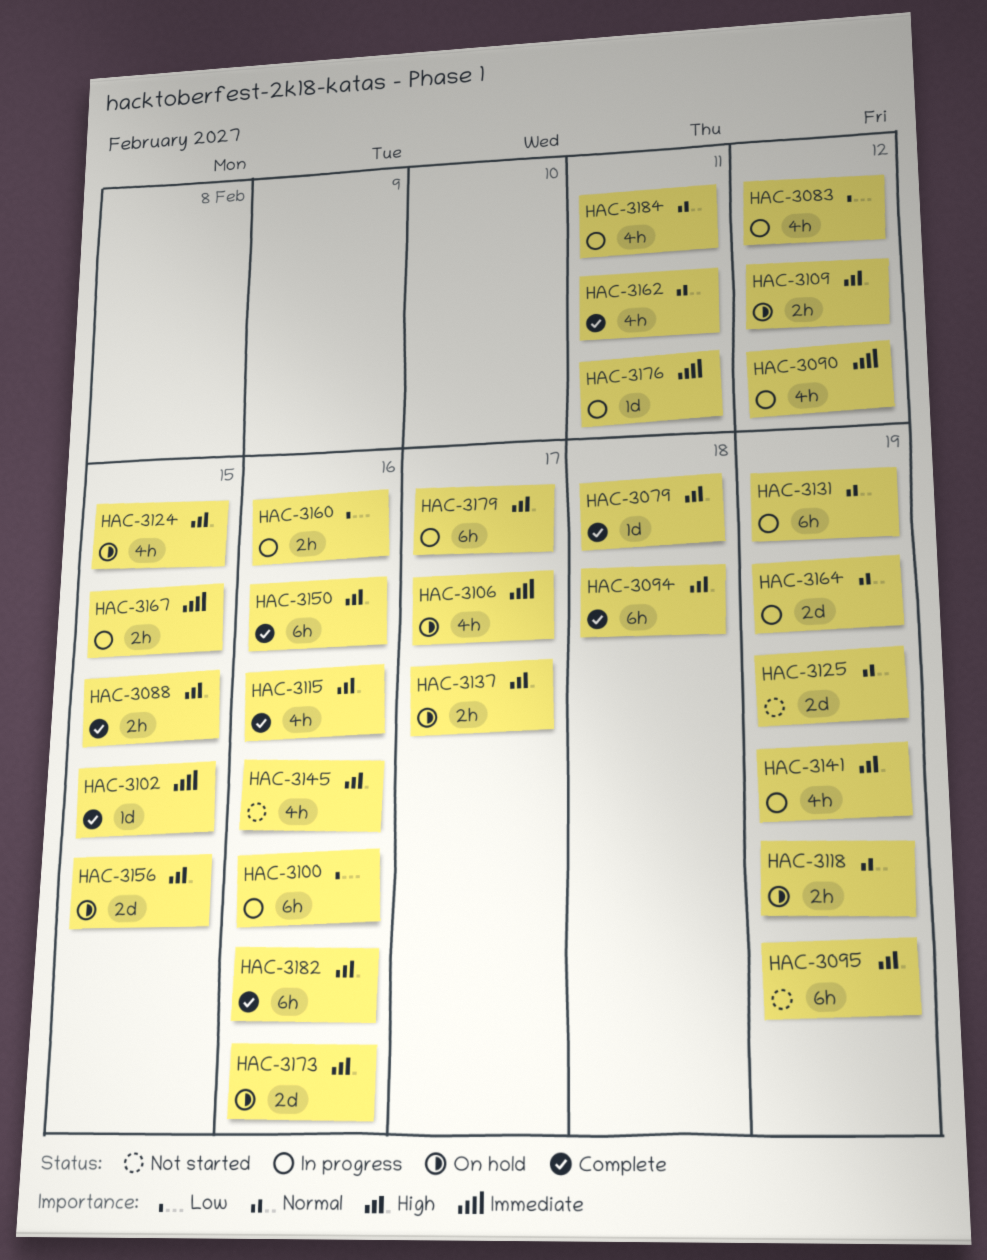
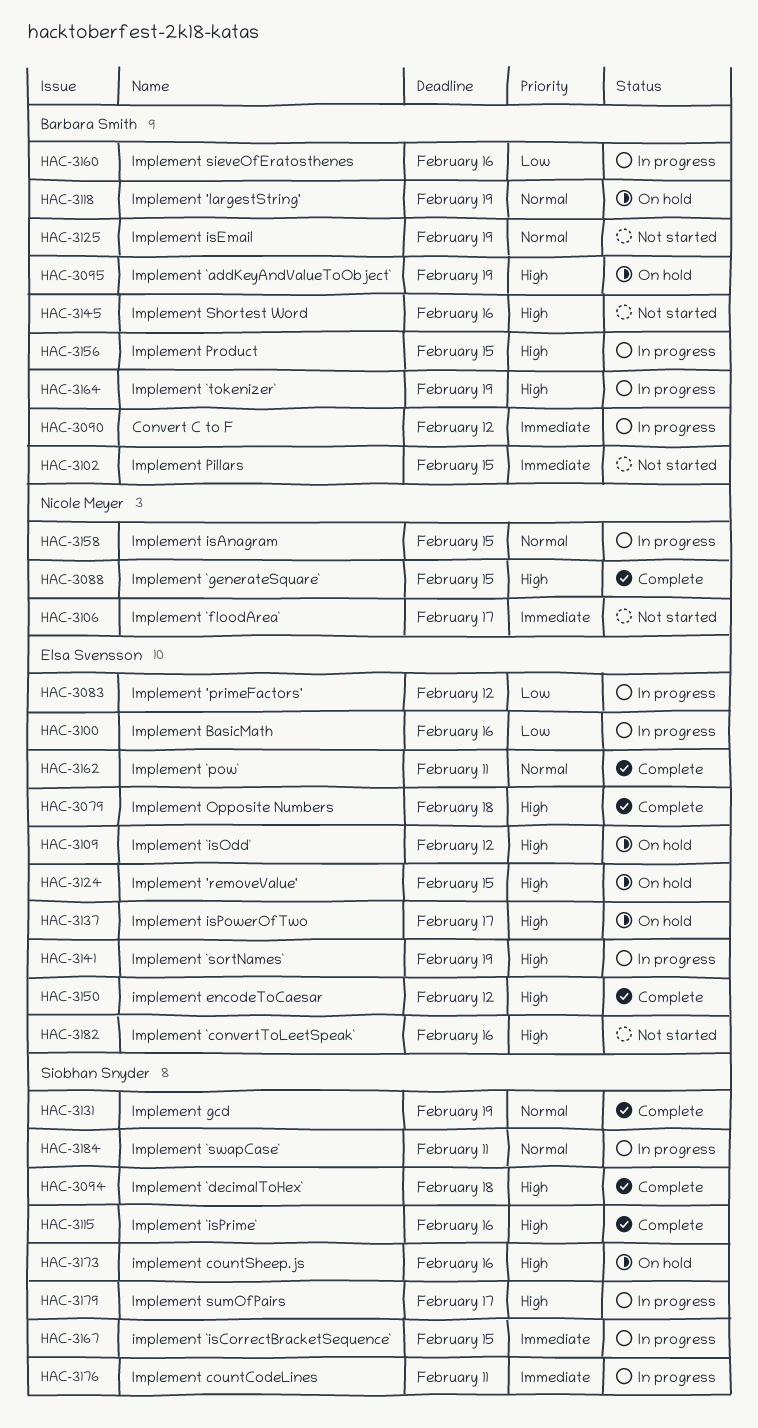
HAC-3095, status: Not started -> On hold
HAC-3102, status: Complete -> Not started
HAC-3106, status: On hold -> Not started
HAC-3131, status: In progress -> Complete
HAC-3150, due: Feb 16 -> Feb 12
HAC-3156, status: On hold -> In progress
HAC-3158: none -> present
HAC-3164, priority: Normal -> High
HAC-3182, status: Complete -> Not started

